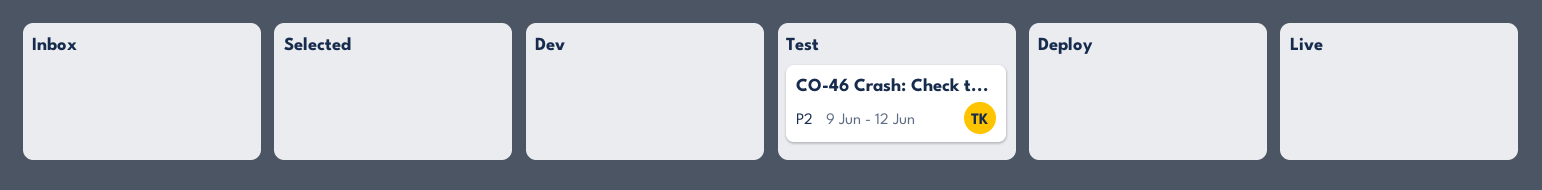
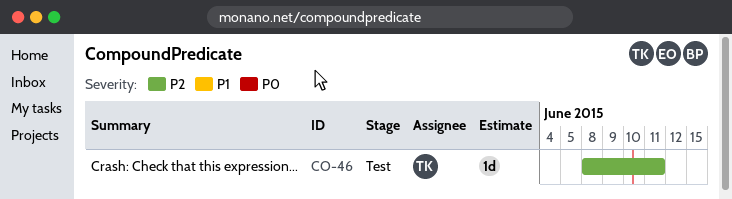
CO-46, start: Jun 9 -> Jun 8
CO-46, due: Jun 12 -> Jun 11

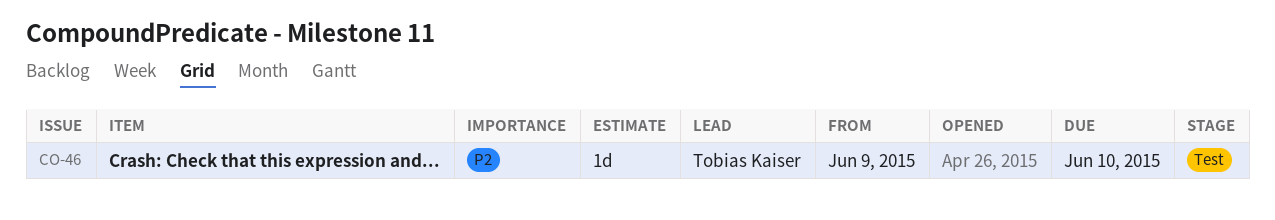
CO-46, start: Jun 8 -> Jun 9
CO-46, due: Jun 11 -> Jun 10

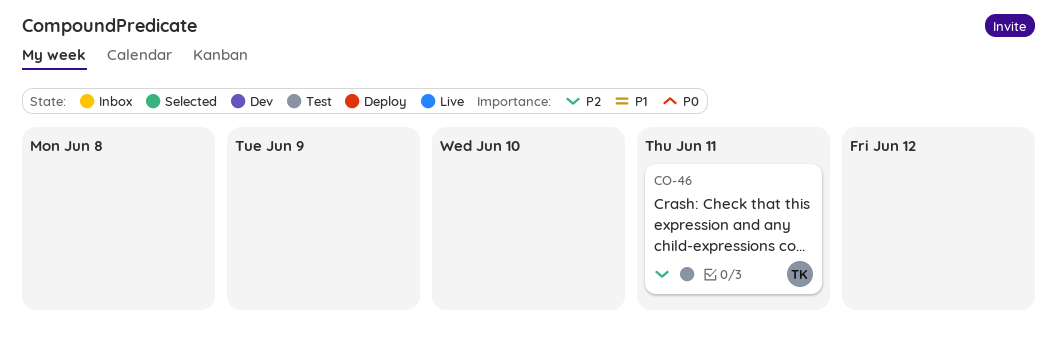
CO-46, due: Jun 10 -> Jun 11

